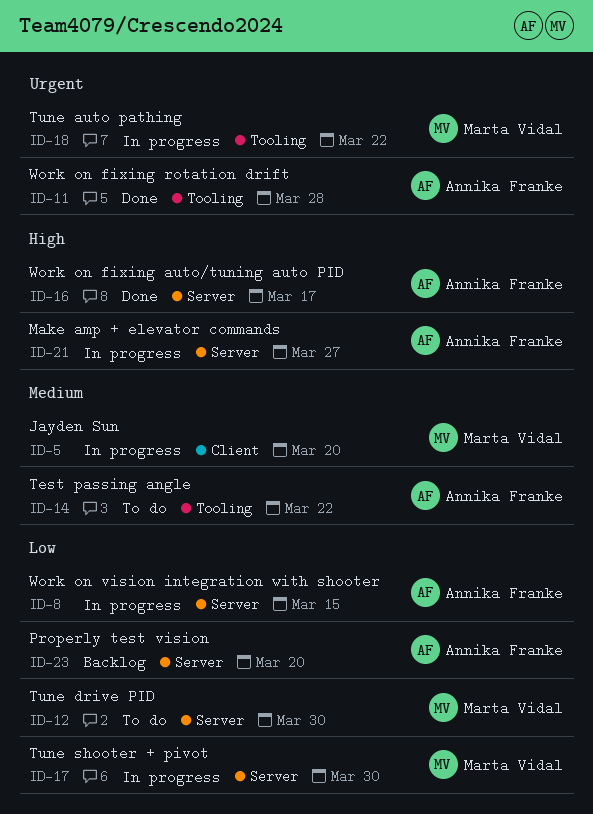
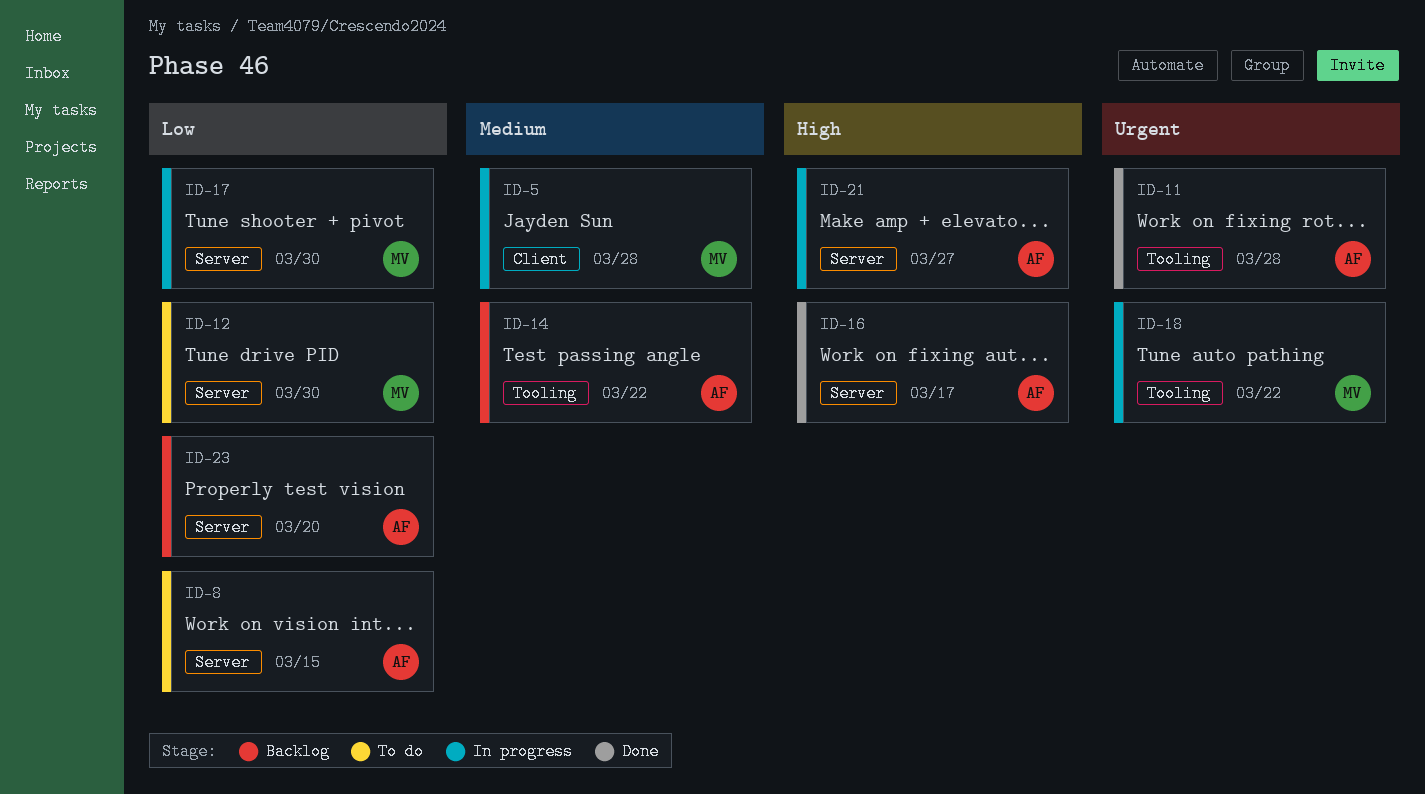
ID-5, due: Mar 20 -> Mar 28
ID-8, status: In progress -> To do
ID-14, status: To do -> Backlog

